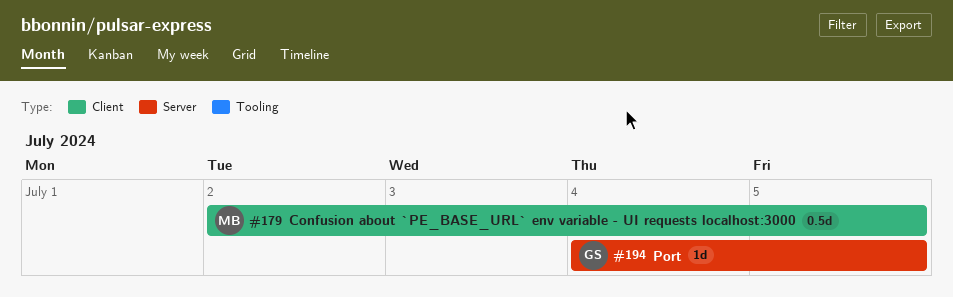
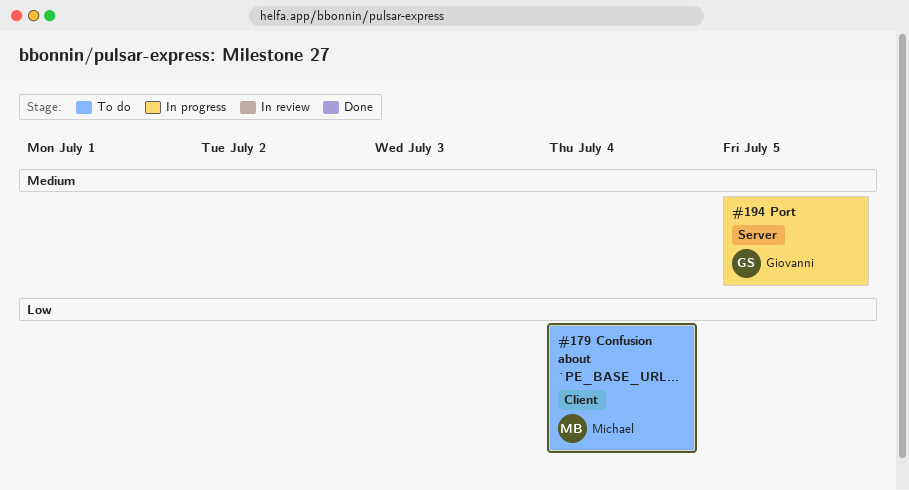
#179, due: Jul 5 -> Jul 4

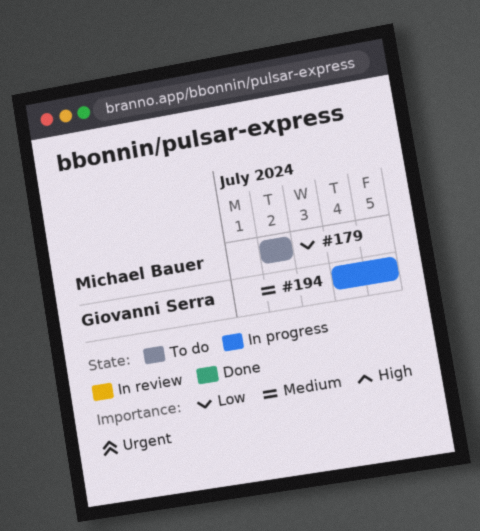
#179, due: Jul 4 -> Jul 2

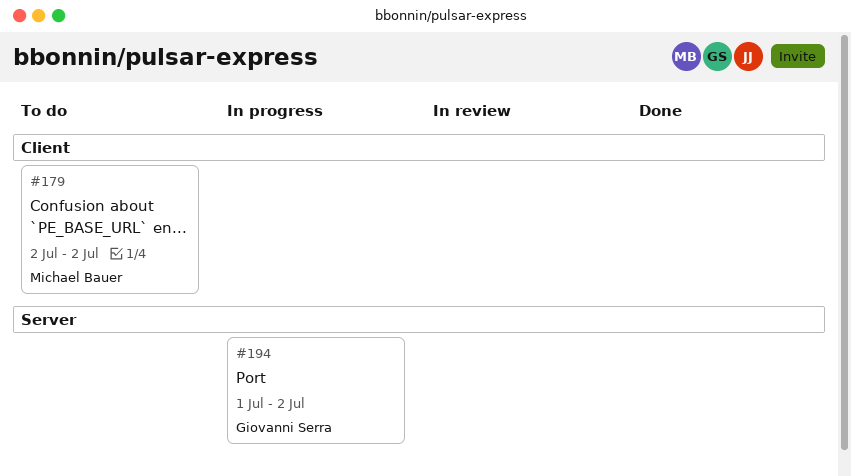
#194, start: Jul 4 -> Jul 1
#194, due: Jul 5 -> Jul 2

